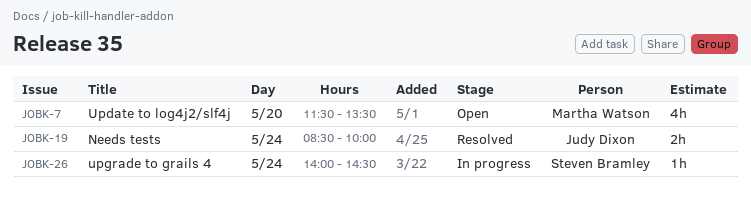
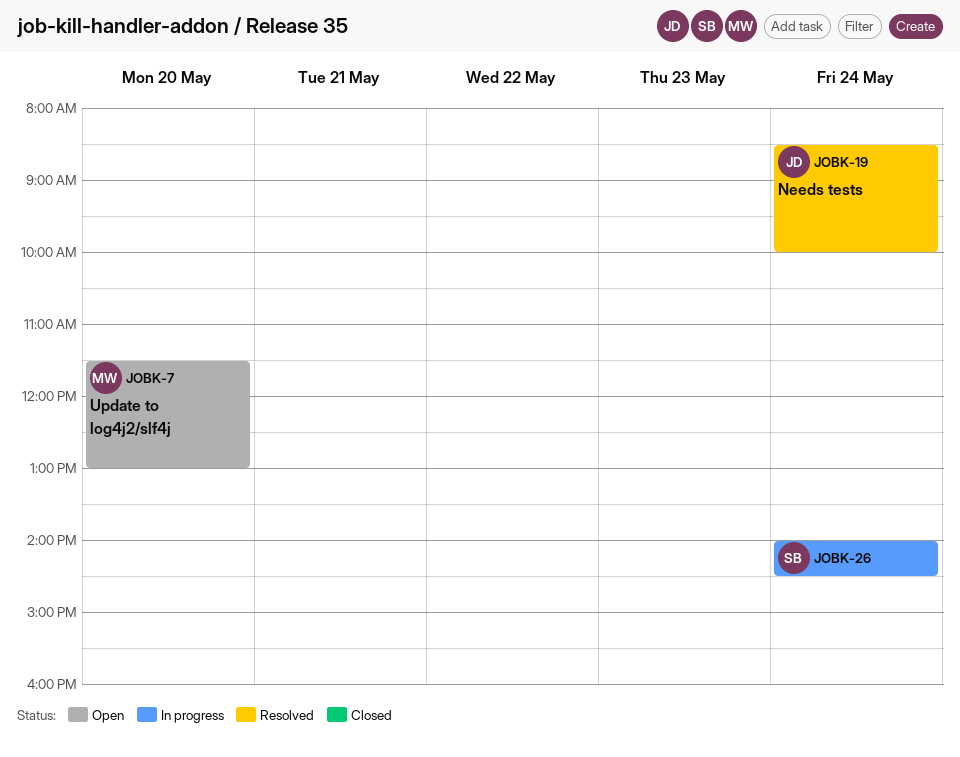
JOBK-7, ends: 13:30 -> 13:00

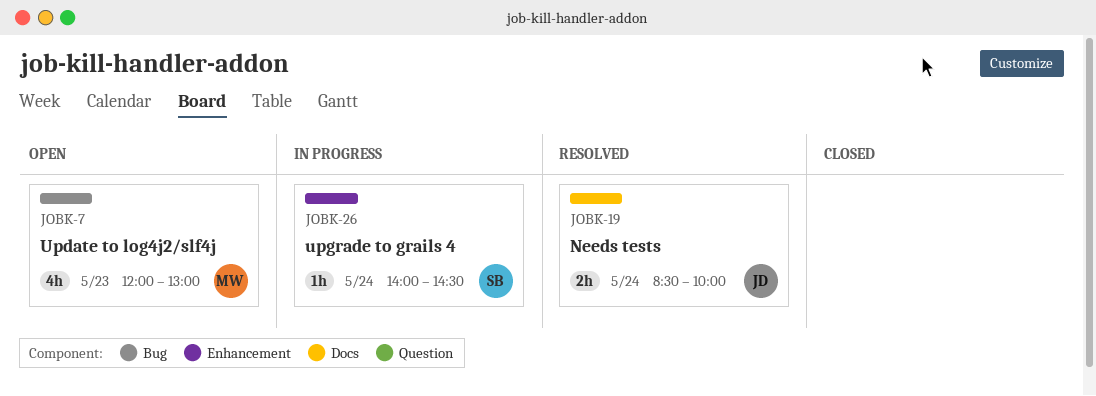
JOBK-7, day: May 20 -> May 23
JOBK-7, begins: 11:30 -> 12:00

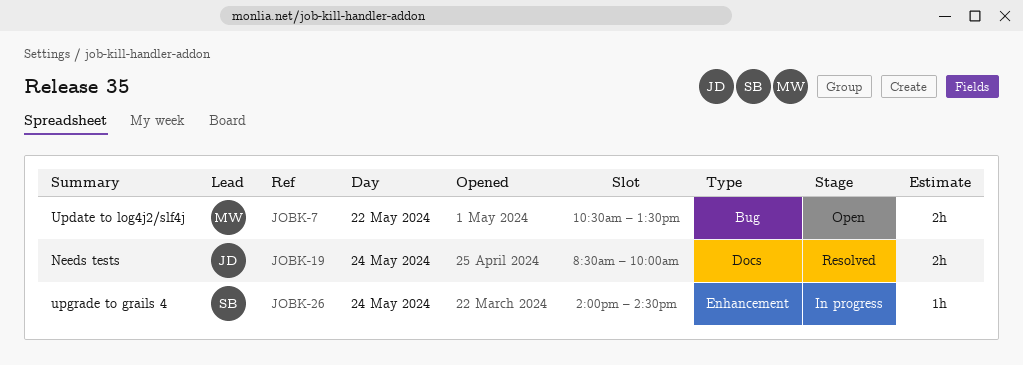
JOBK-7, estimate: 4h -> 2h
JOBK-7, day: May 23 -> May 22
JOBK-7, begins: 12:00 -> 10:30
JOBK-7, ends: 13:00 -> 13:30

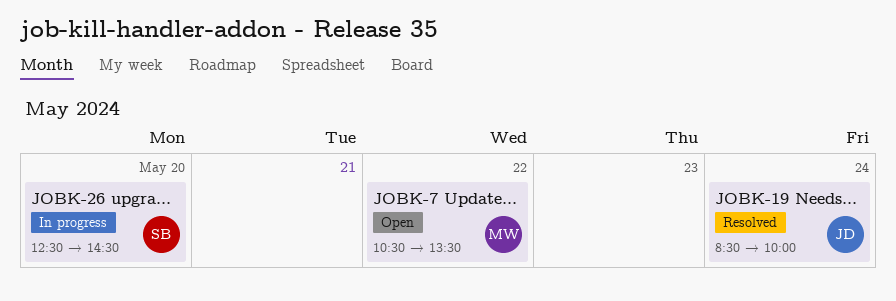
JOBK-26, day: May 24 -> May 20
JOBK-26, begins: 14:00 -> 12:30

